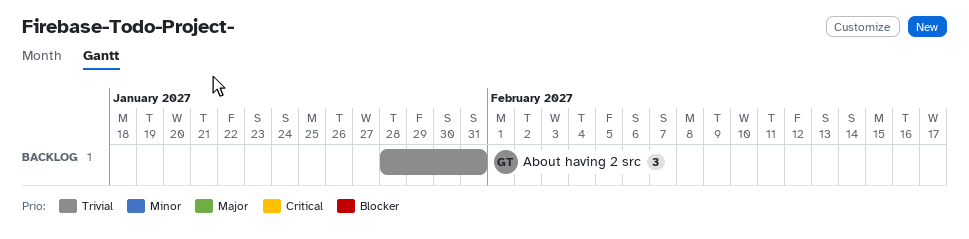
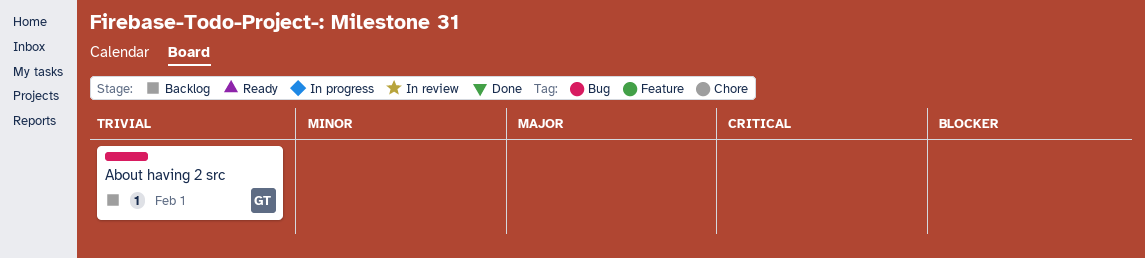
About having 2 src, estimate: 3 -> 1
About having 2 src, due: Jan 31 -> Feb 1

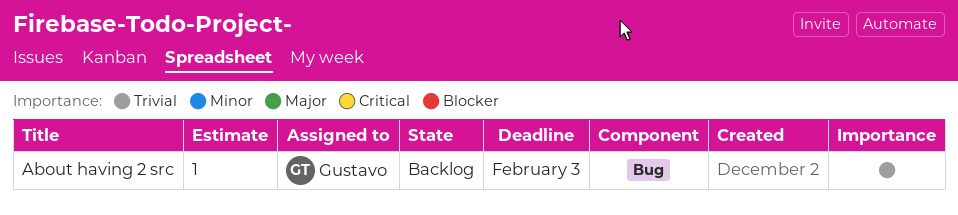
About having 2 src, due: Feb 1 -> Feb 3

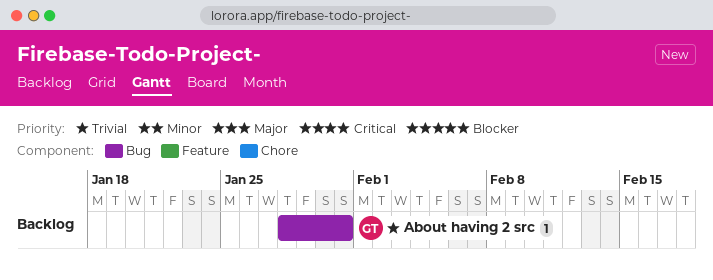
About having 2 src, due: Feb 3 -> Jan 31

